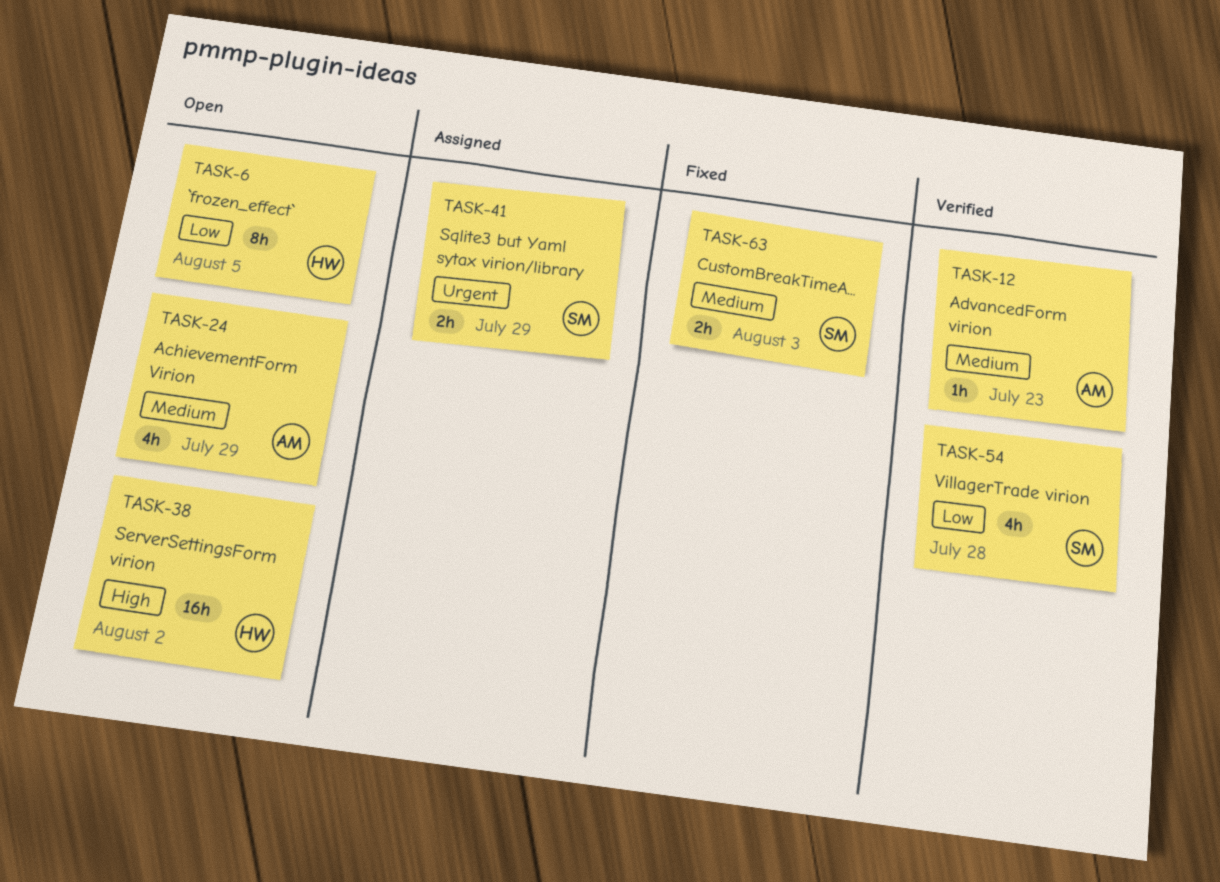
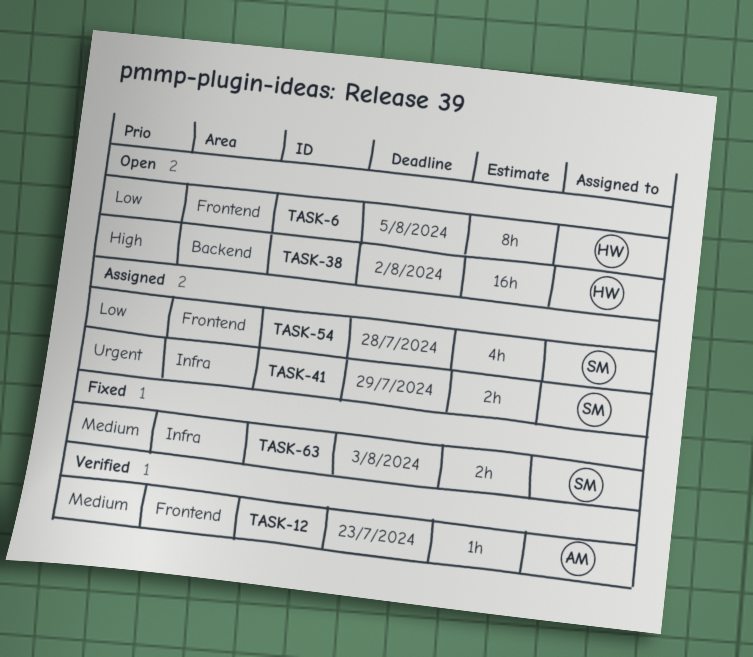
TASK-24: present -> none
TASK-54, status: Verified -> Assigned

